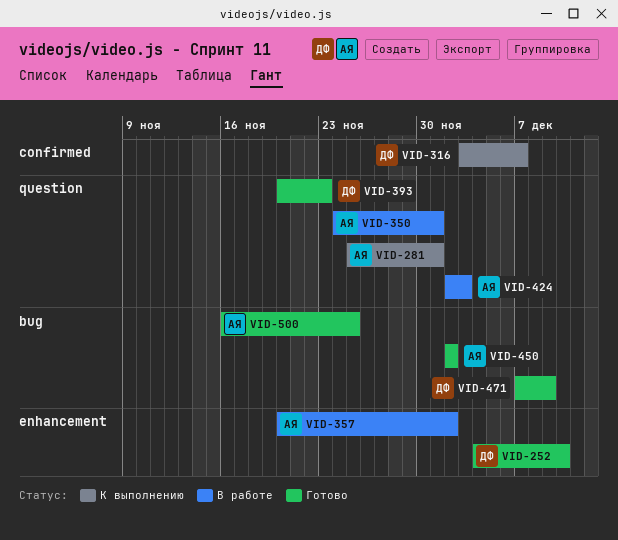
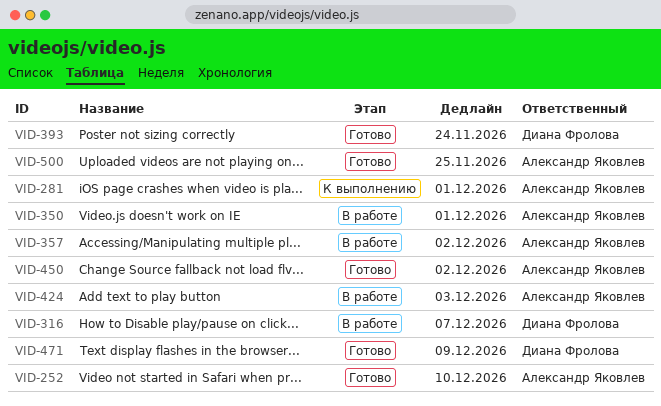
VID-252, owner: Диана Фролова -> Александр Яковлев
VID-316, status: К выполнению -> В работе
VID-393, due: Nov 23 -> Nov 24

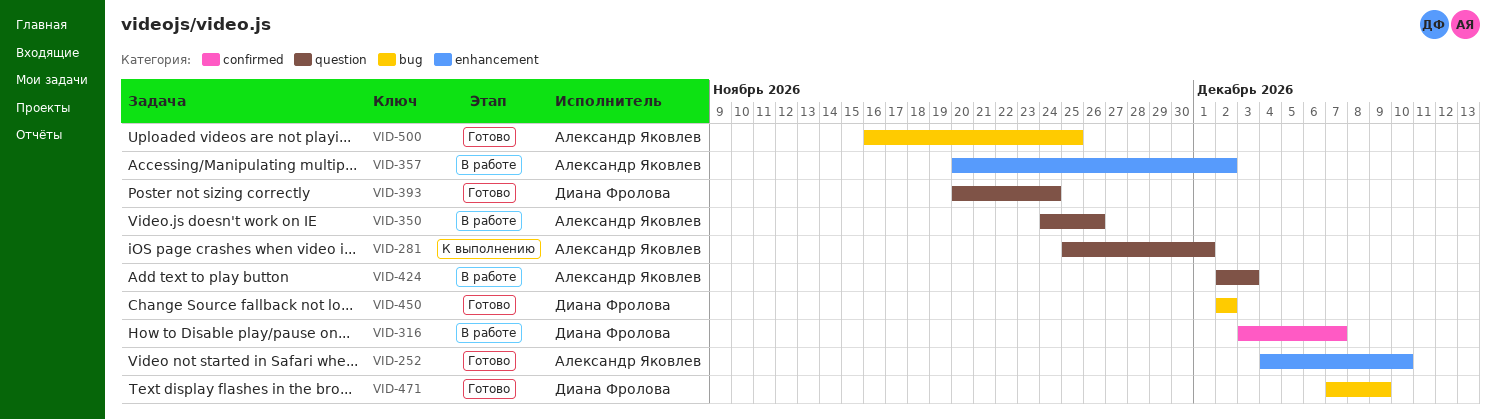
VID-350, due: Dec 1 -> Nov 26
VID-450, owner: Александр Яковлев -> Диана Фролова

